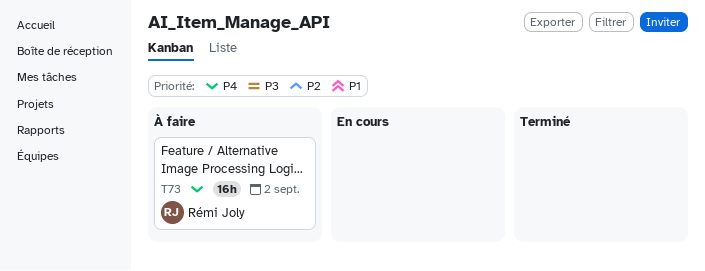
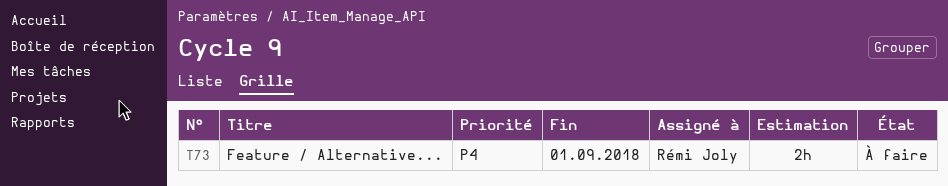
T73, estimate: 16h -> 2h
T73, due: Sep 2 -> Sep 1

